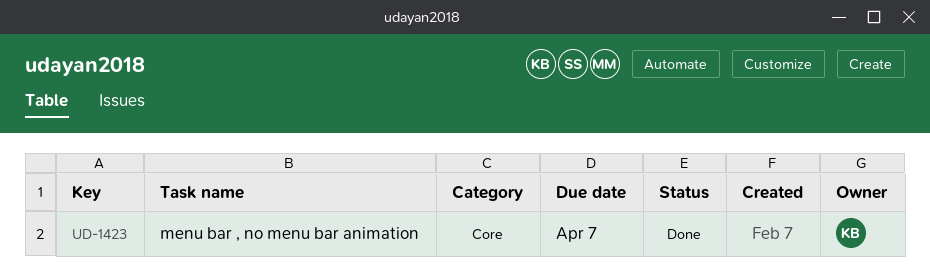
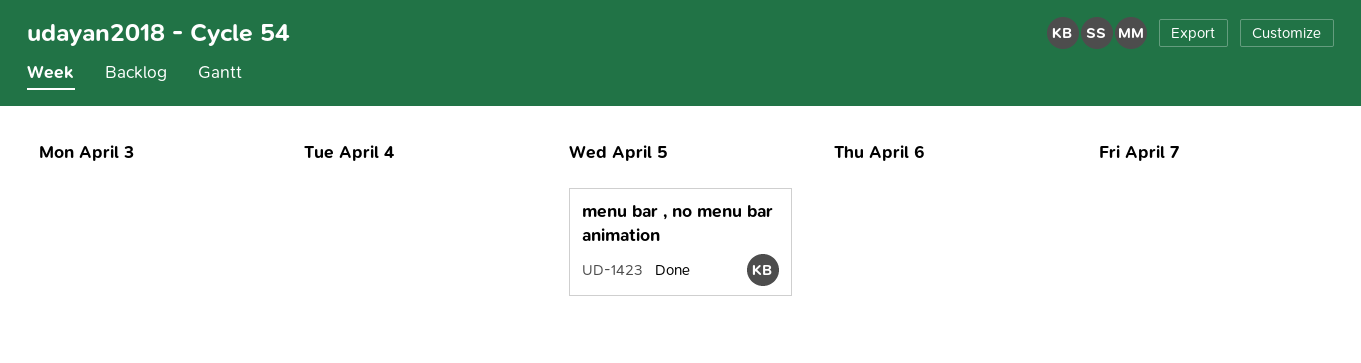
UD-1423, due: Apr 7 -> Apr 5

